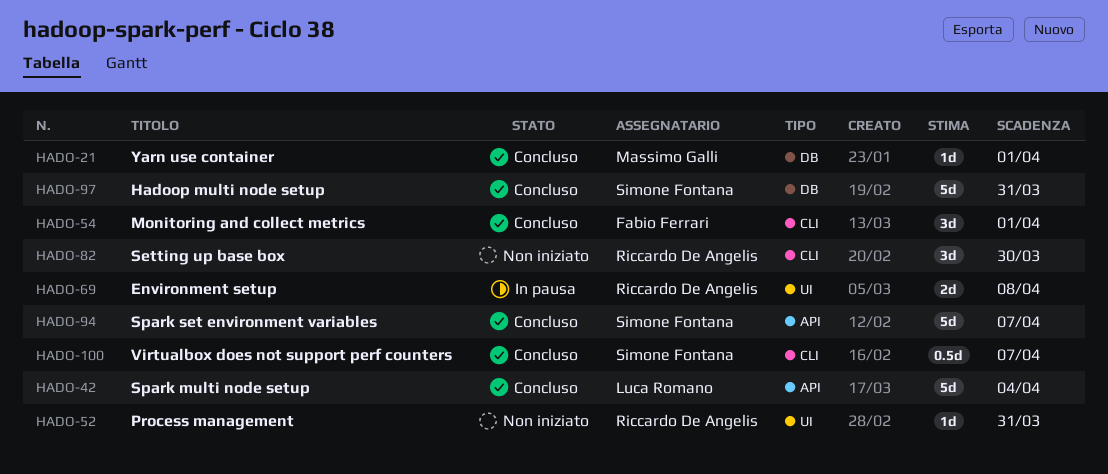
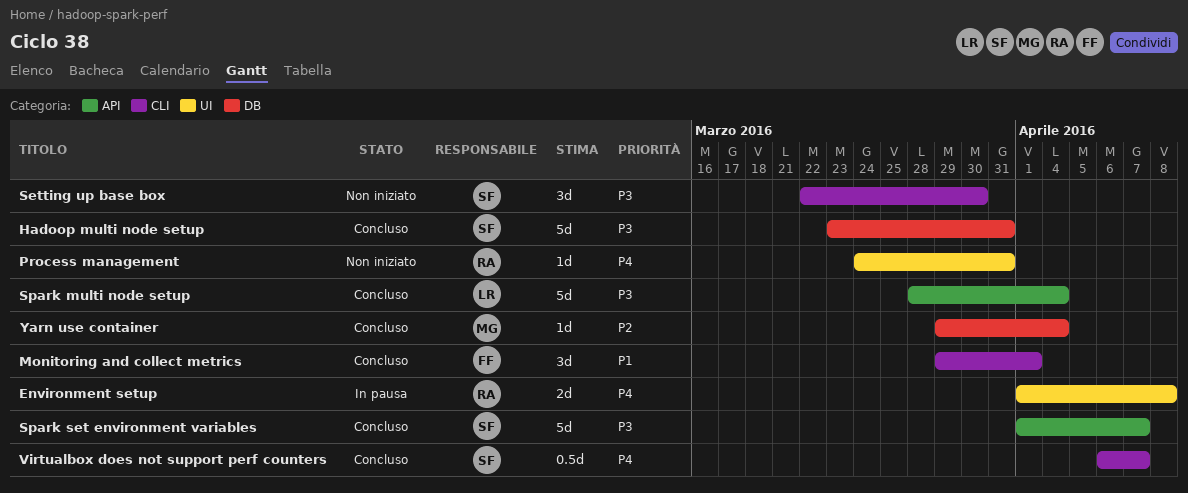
Setting up base box, owner: Riccardo De Angelis -> Simone Fontana
Yarn use container, due: Apr 1 -> Apr 4

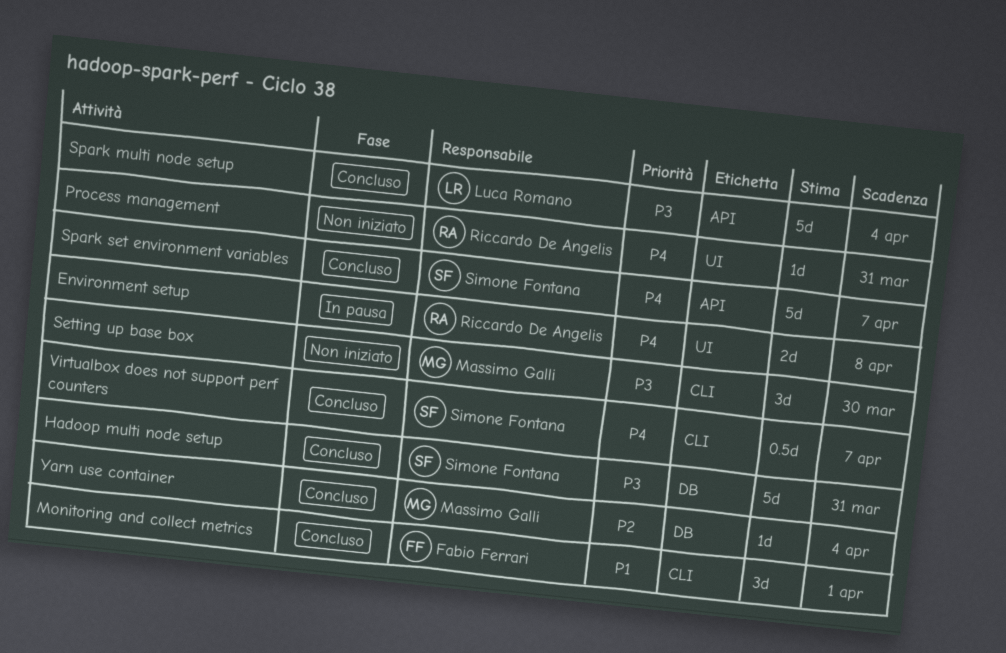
Setting up base box, owner: Simone Fontana -> Massimo Galli
Spark set environment variables, priority: P3 -> P4

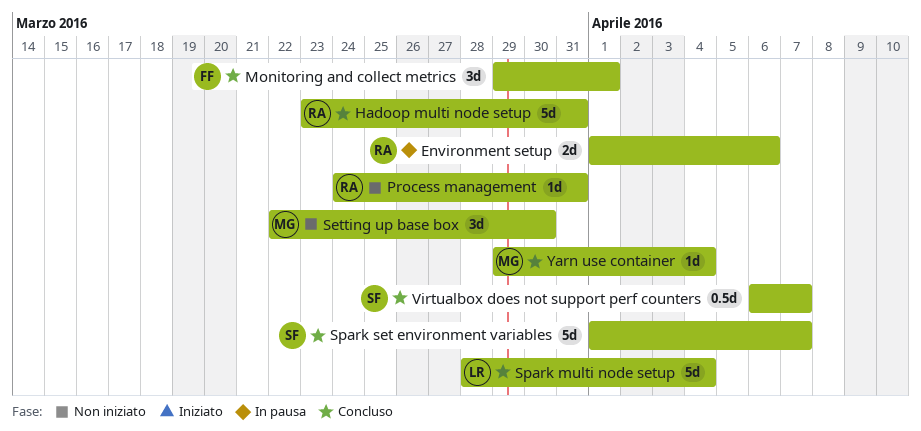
Environment setup, due: Apr 8 -> Apr 6
Hadoop multi node setup, owner: Simone Fontana -> Riccardo De Angelis

